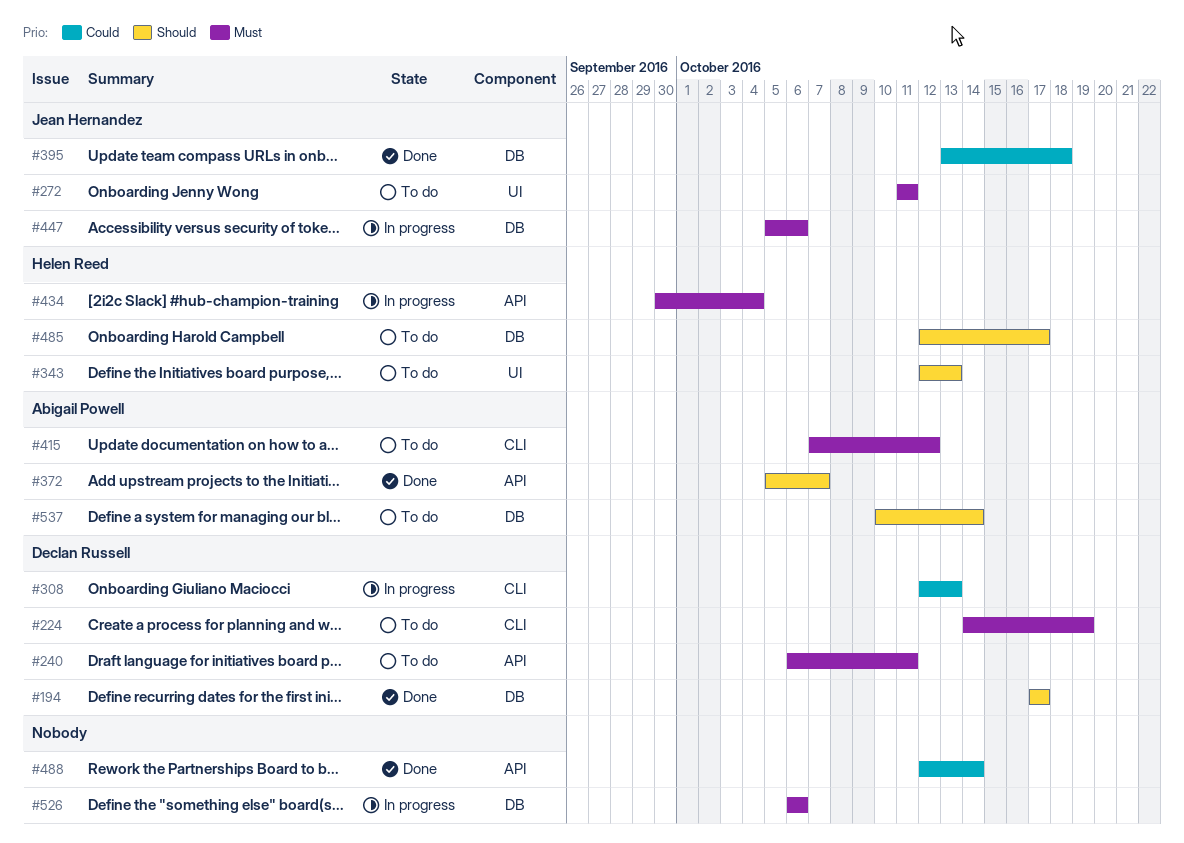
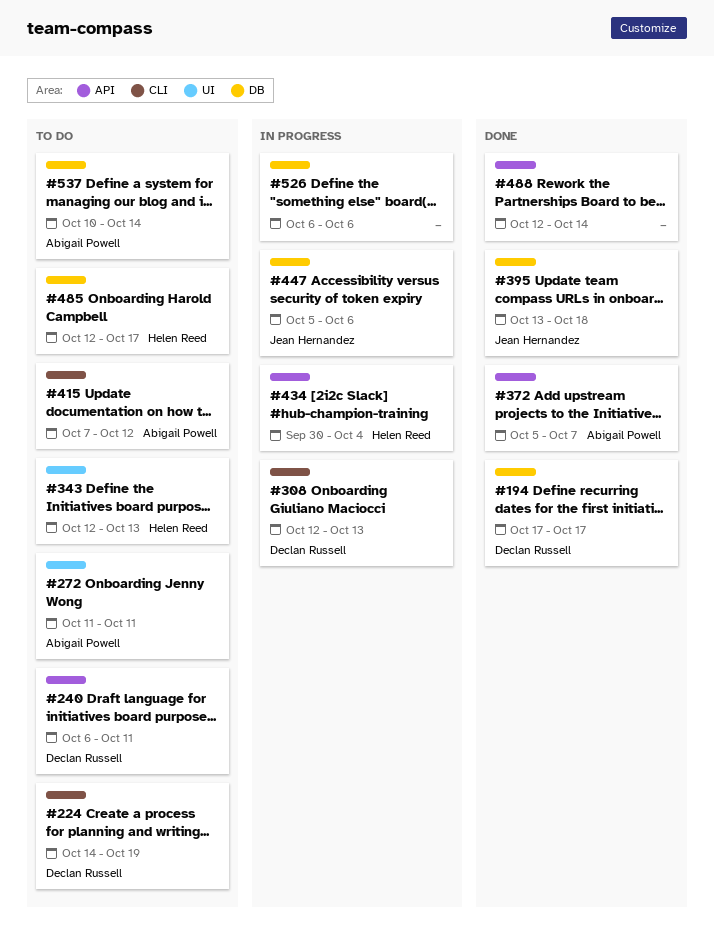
#272, owner: Jean Hernandez -> Abigail Powell

